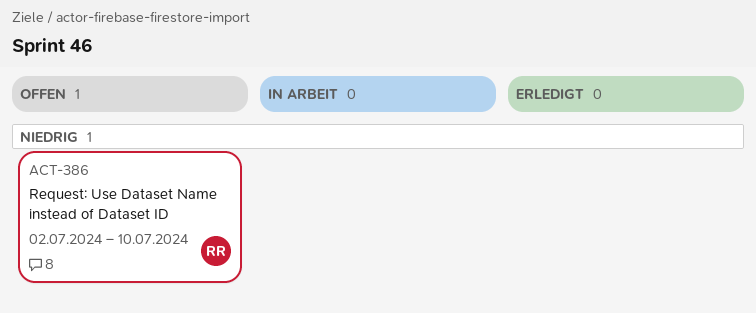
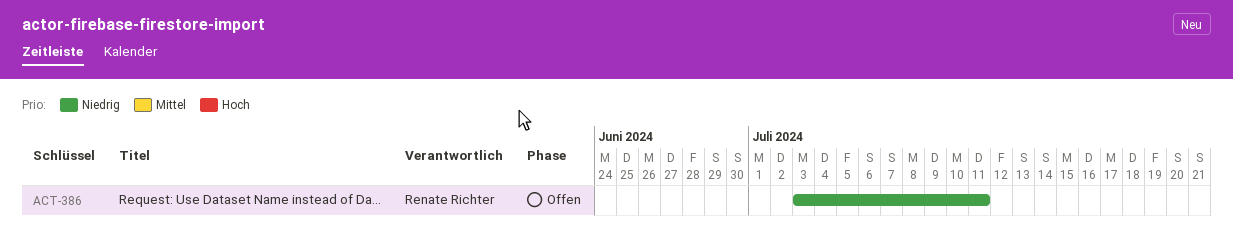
ACT-386, start: Jul 2 -> Jul 3
ACT-386, due: Jul 10 -> Jul 11

